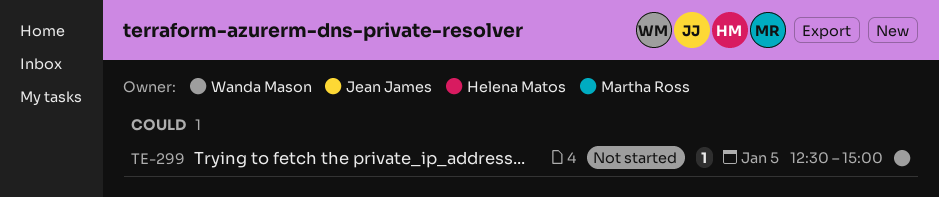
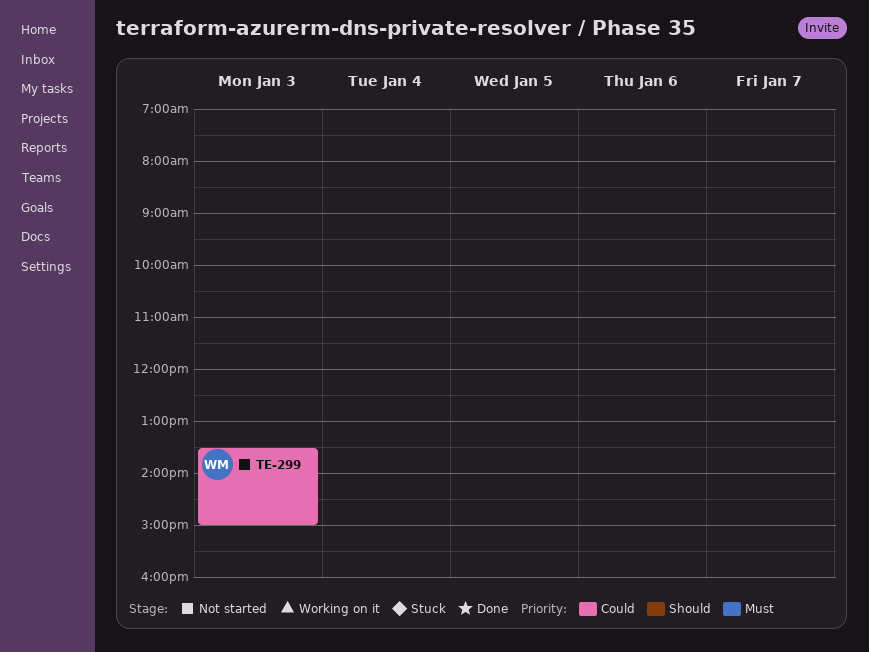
TE-299, day: Jan 5 -> Jan 3
TE-299, begins: 12:30 -> 13:30

